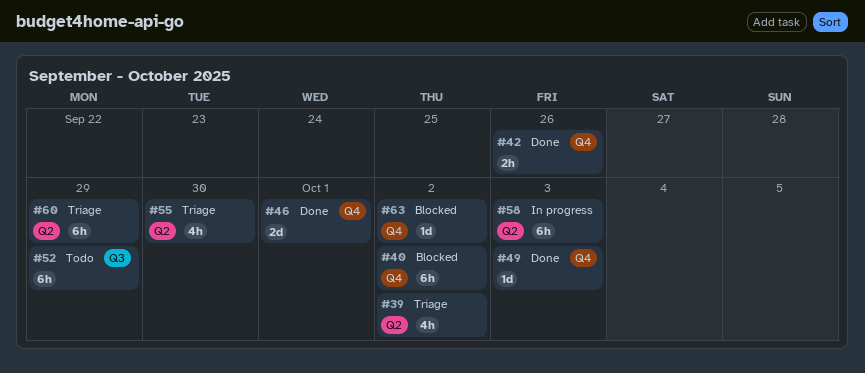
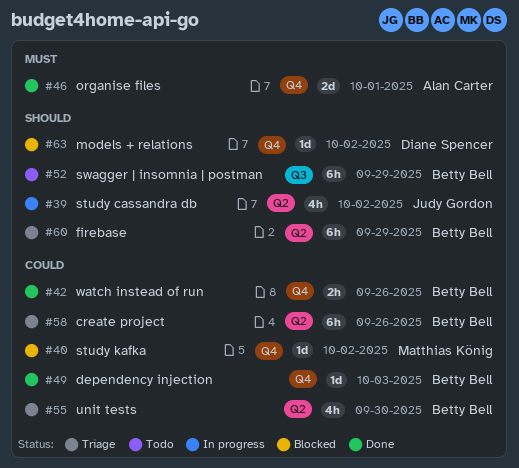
#39, status: Triage -> In progress
#40, estimate: 6h -> 1d
#58, status: In progress -> Triage
#58, due: Oct 3 -> Sep 26

